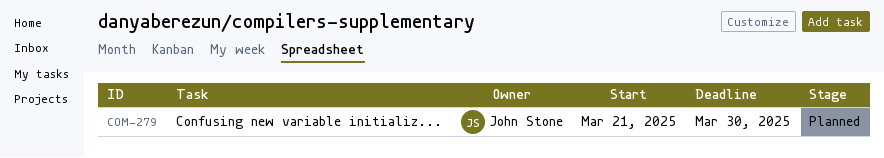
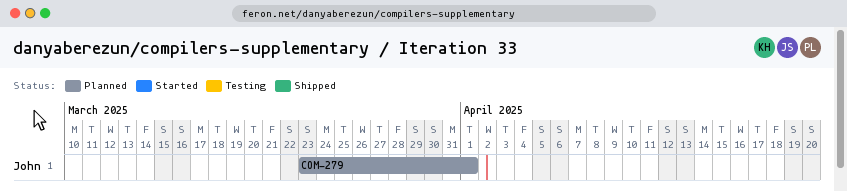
COM-279, start: Mar 21 -> Mar 23
COM-279, due: Mar 30 -> Apr 1

